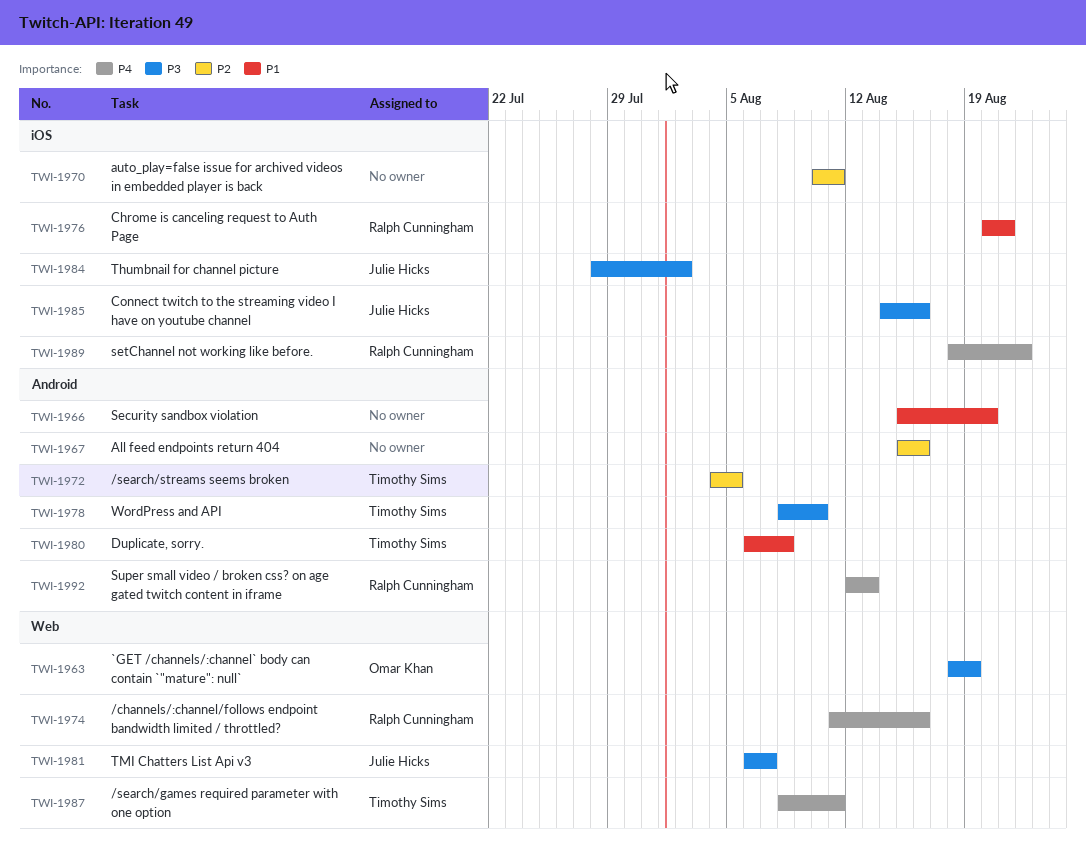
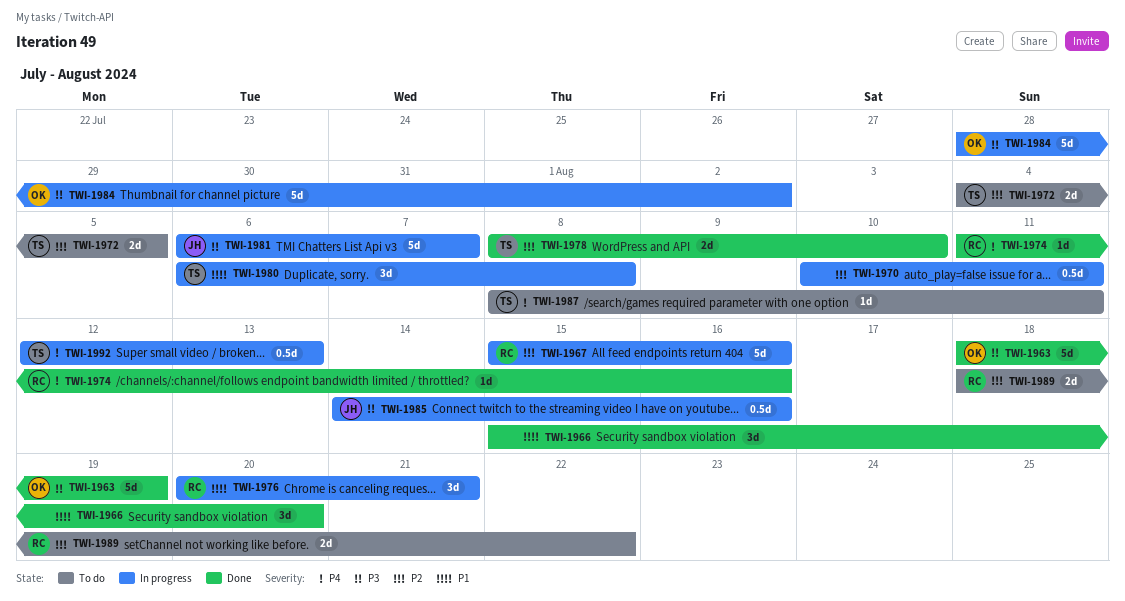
TWI-1967, owner: none -> Ralph Cunningham
TWI-1978, priority: P3 -> P2
TWI-1984, owner: Julie Hicks -> Omar Khan
TWI-1989, priority: P4 -> P2
TWI-1992, owner: Ralph Cunningham -> Timothy Sims

